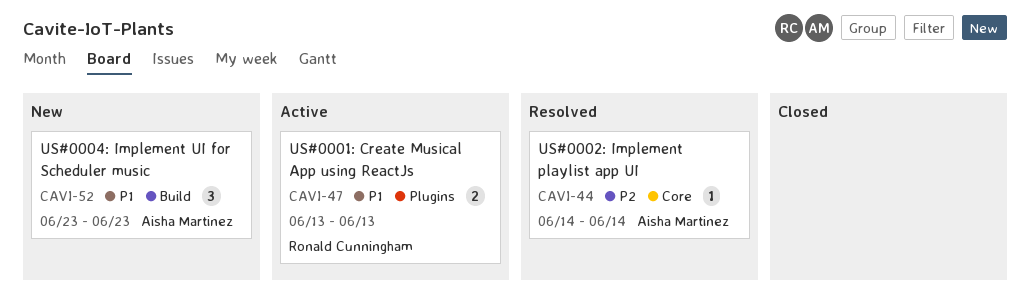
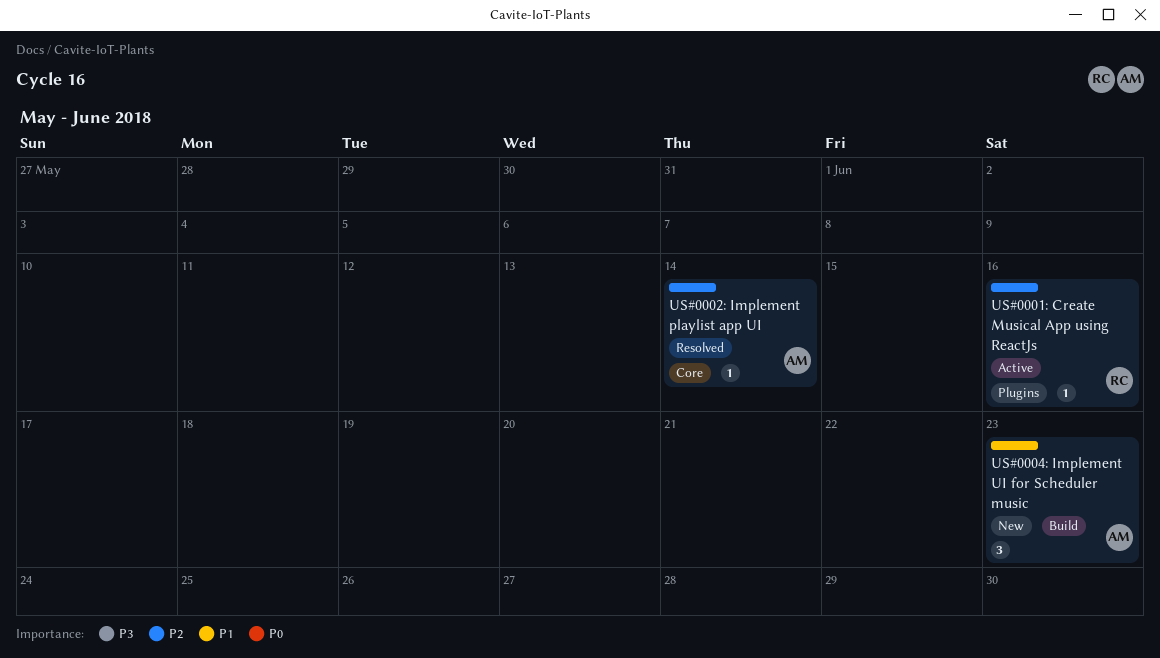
US#0001: Create Musical App using ReactJs, priority: P1 -> P2
US#0001: Create Musical App using ReactJs, estimate: 2 -> 1
US#0001: Create Musical App using ReactJs, due: Jun 13 -> Jun 16

